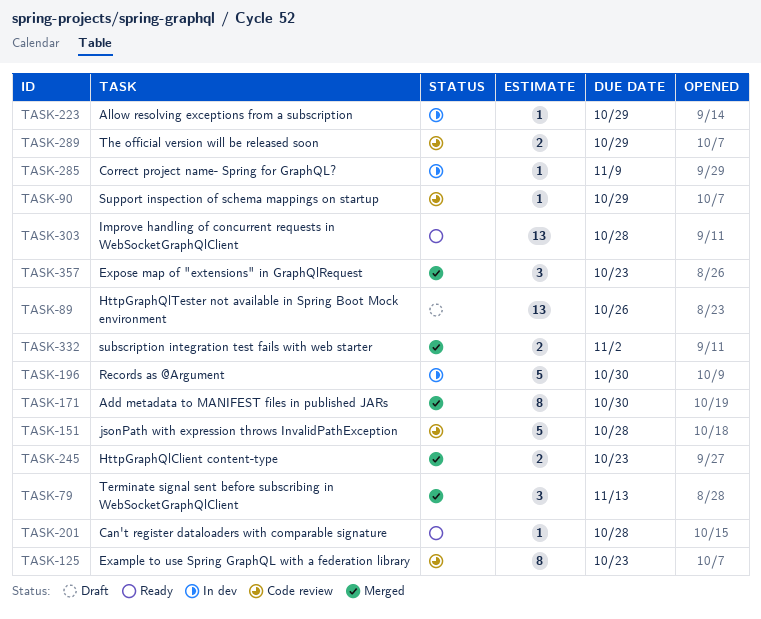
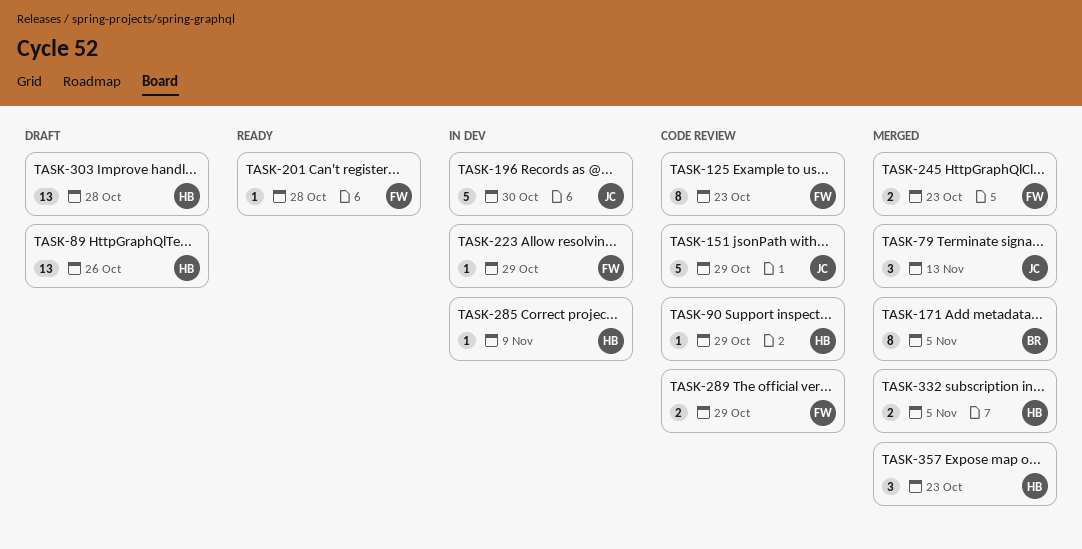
TASK-151, due: Oct 28 -> Oct 29
TASK-171, due: Oct 30 -> Nov 5
TASK-303, status: Ready -> Draft
TASK-332, due: Nov 2 -> Nov 5

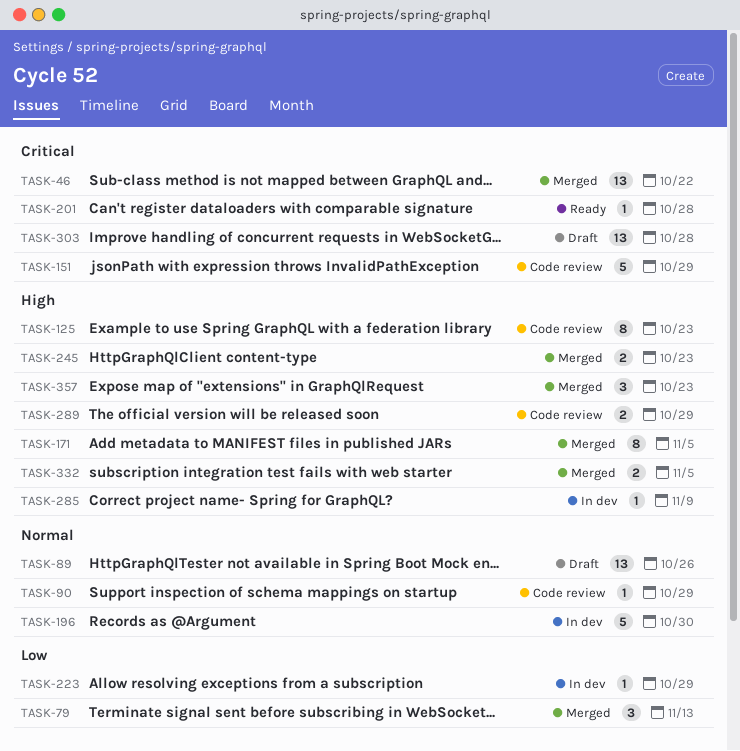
TASK-46: none -> present

